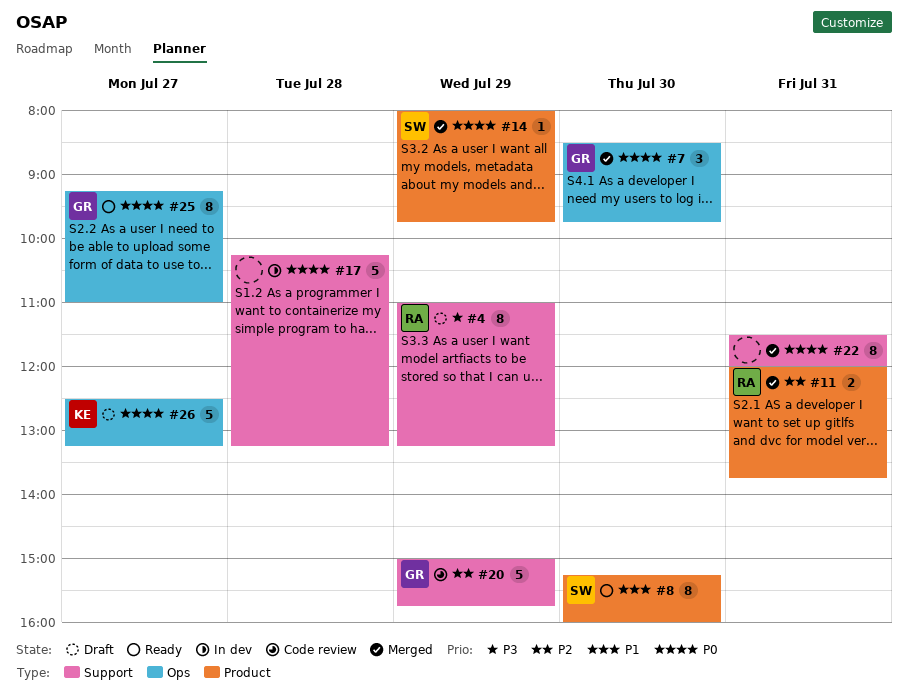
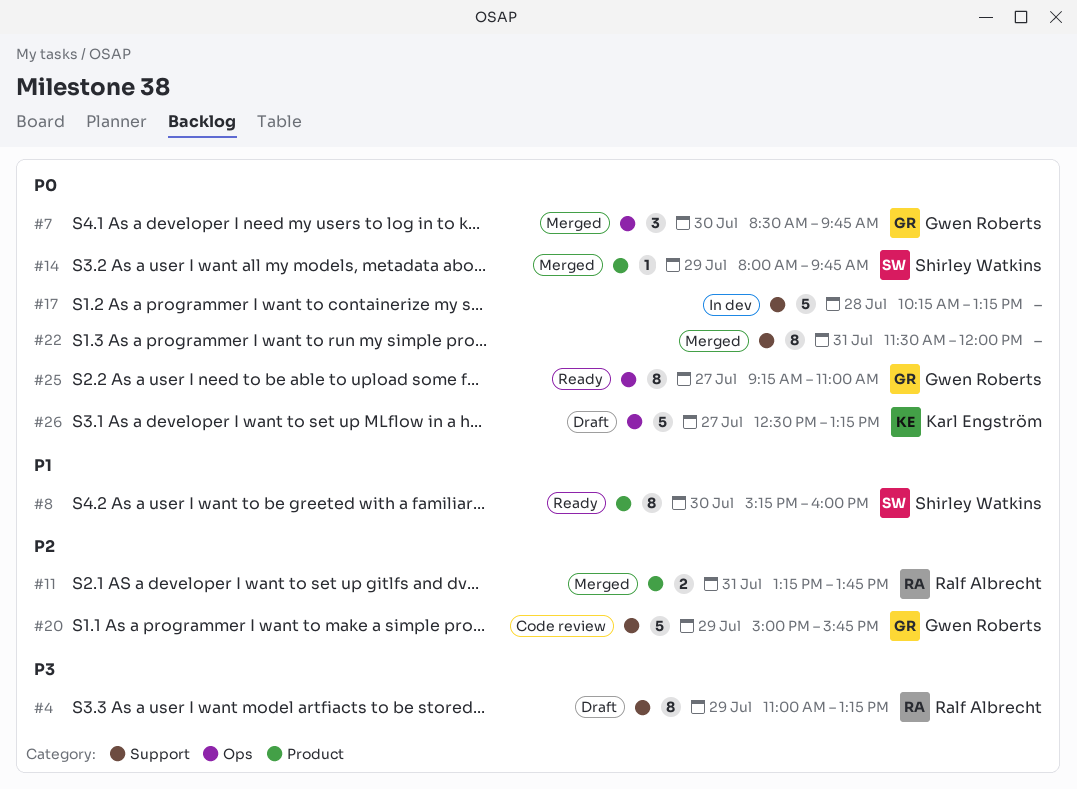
#11, begins: 12:00 -> 13:15

